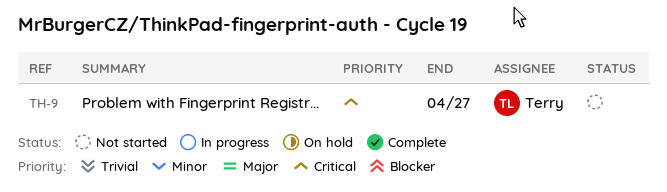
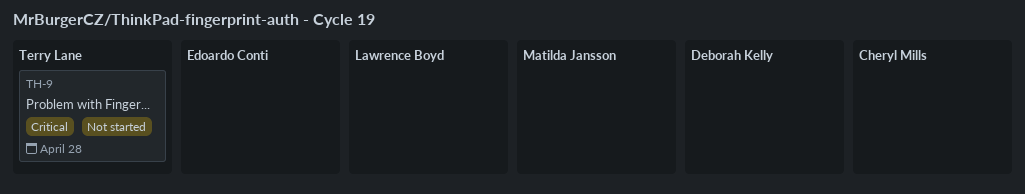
TH-9, due: Apr 27 -> Apr 28

